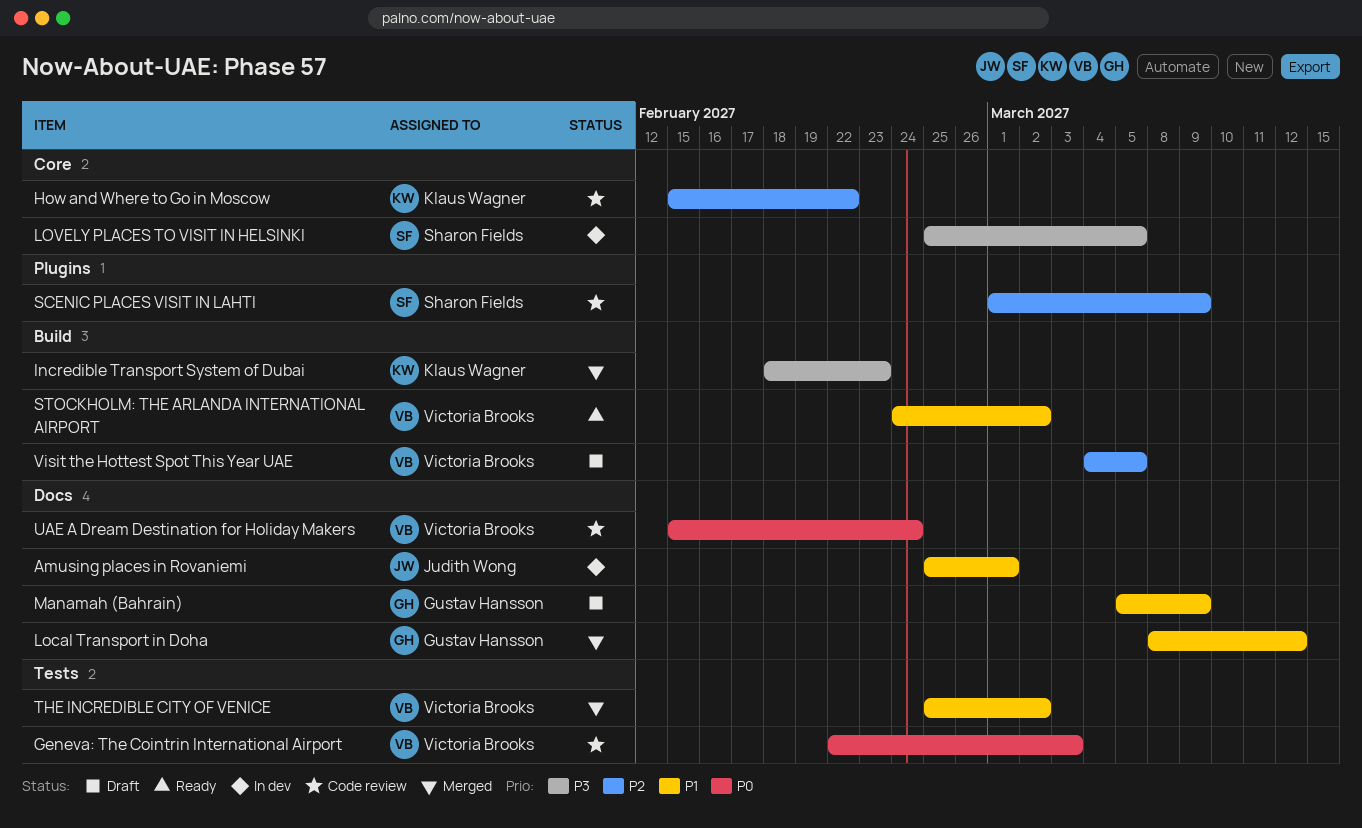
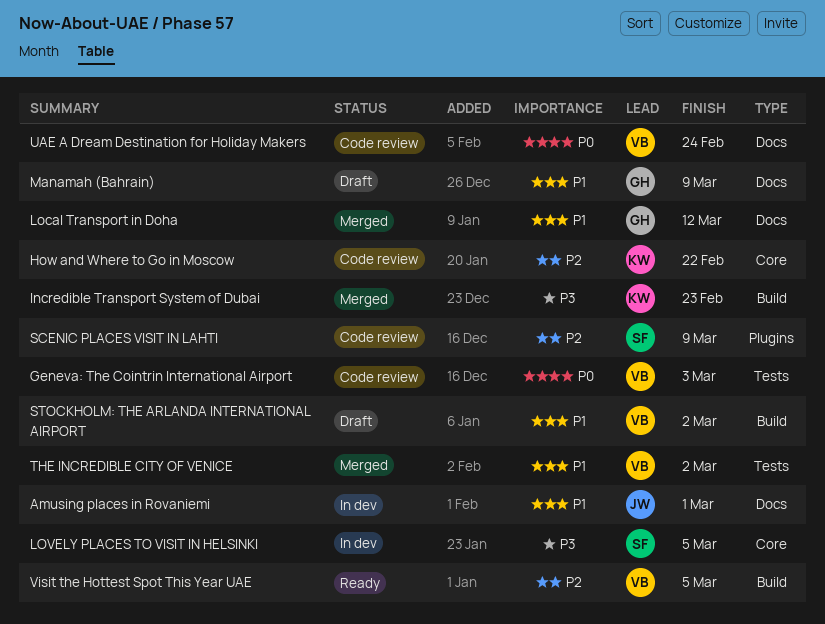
STOCKHOLM: THE ARLANDA INTERNATIONAL AIRPORT, status: Ready -> Draft
Visit the Hottest Spot This Year UAE, status: Draft -> Ready

